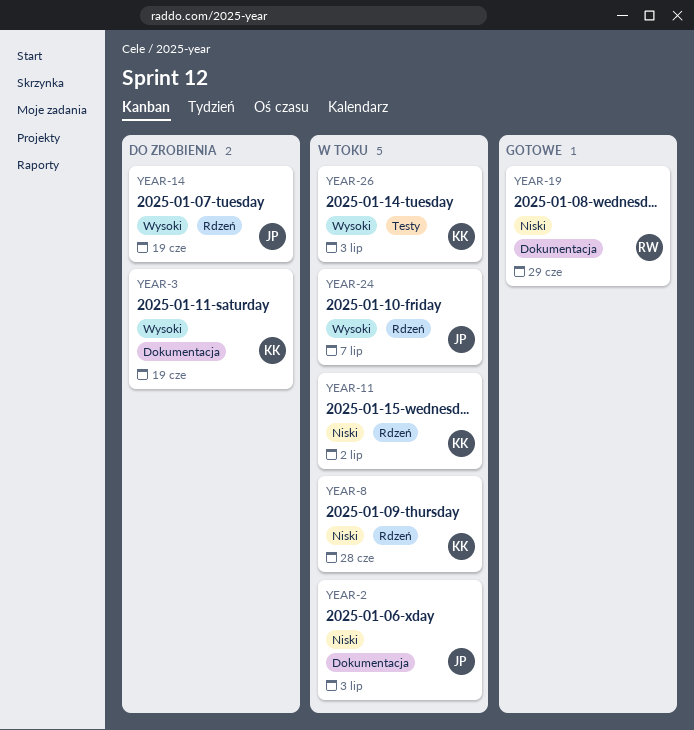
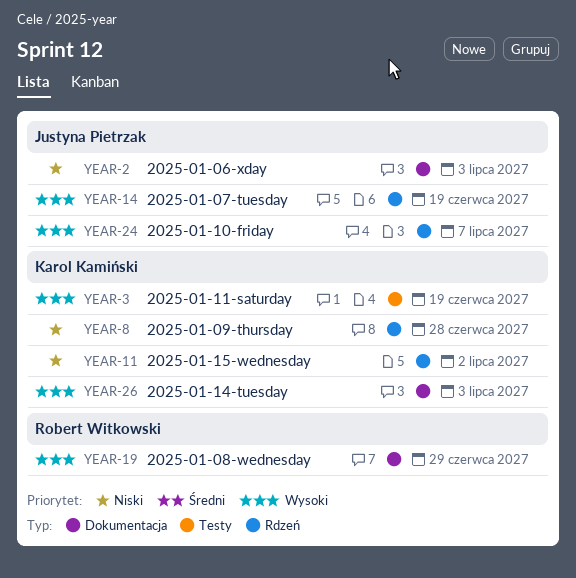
YEAR-3, label: Dokumentacja -> Testy
YEAR-19, priority: Niski -> Wysoki
YEAR-26, label: Testy -> Dokumentacja

